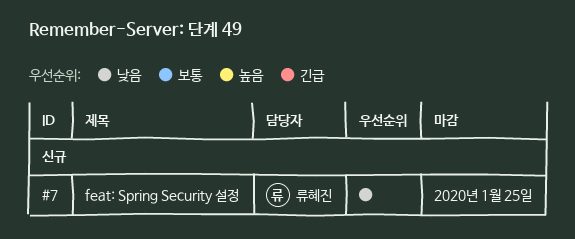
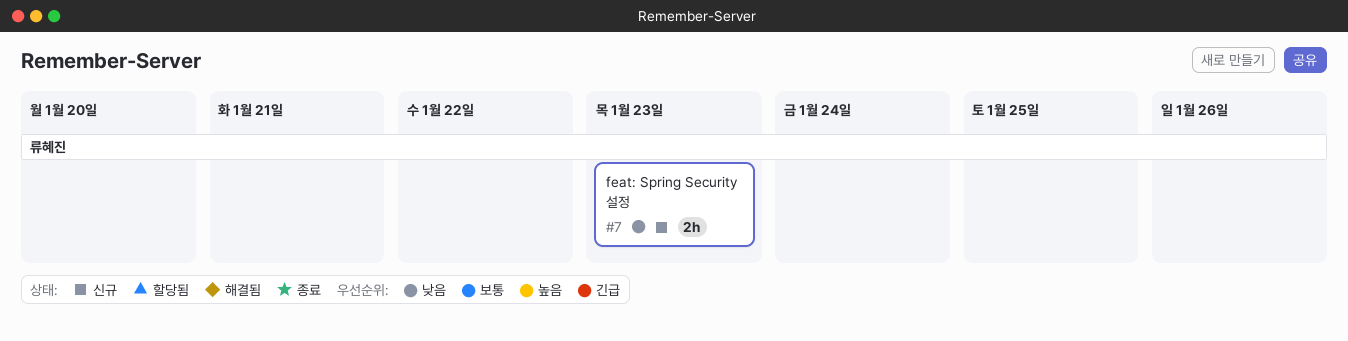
#7, due: Jan 25 -> Jan 23

